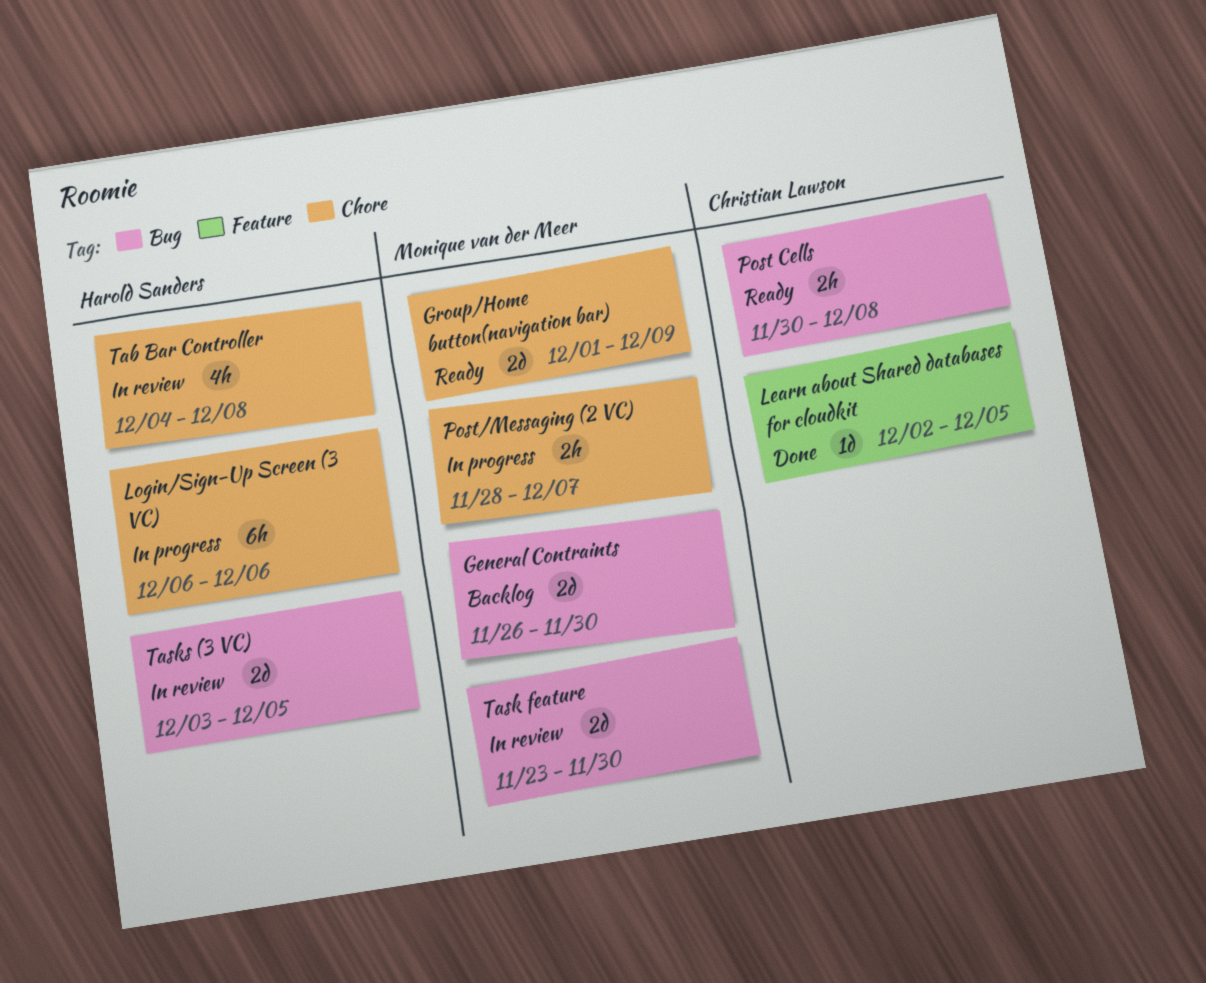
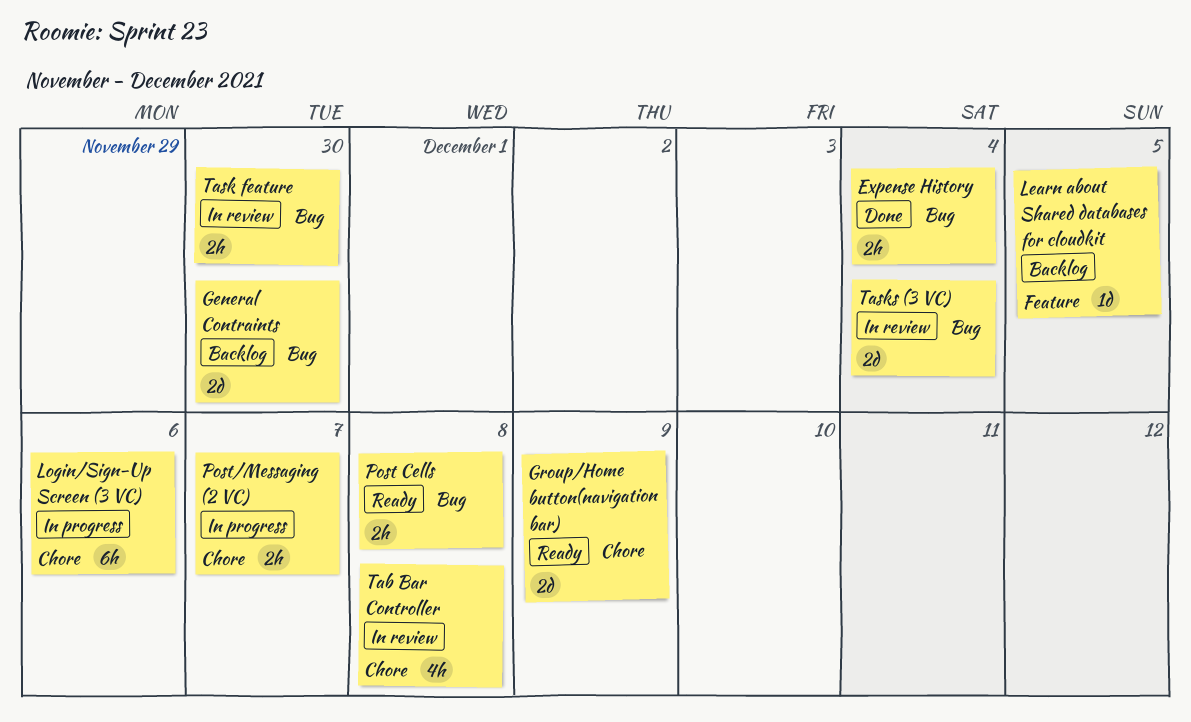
Expense History: none -> present
Learn about Shared databases for cloudkit, status: Done -> Backlog
Task feature, estimate: 2d -> 2h
Tasks (3 VC), due: Dec 5 -> Dec 4

